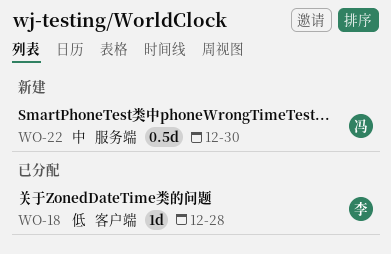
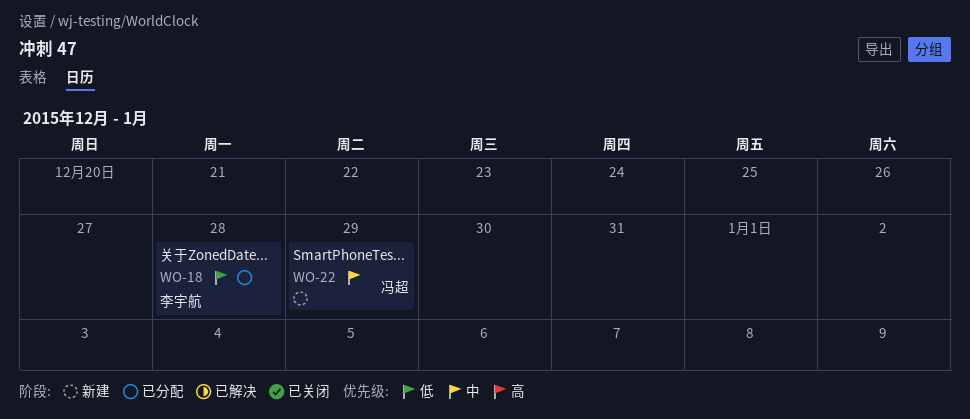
WO-22, due: Dec 30 -> Dec 29

